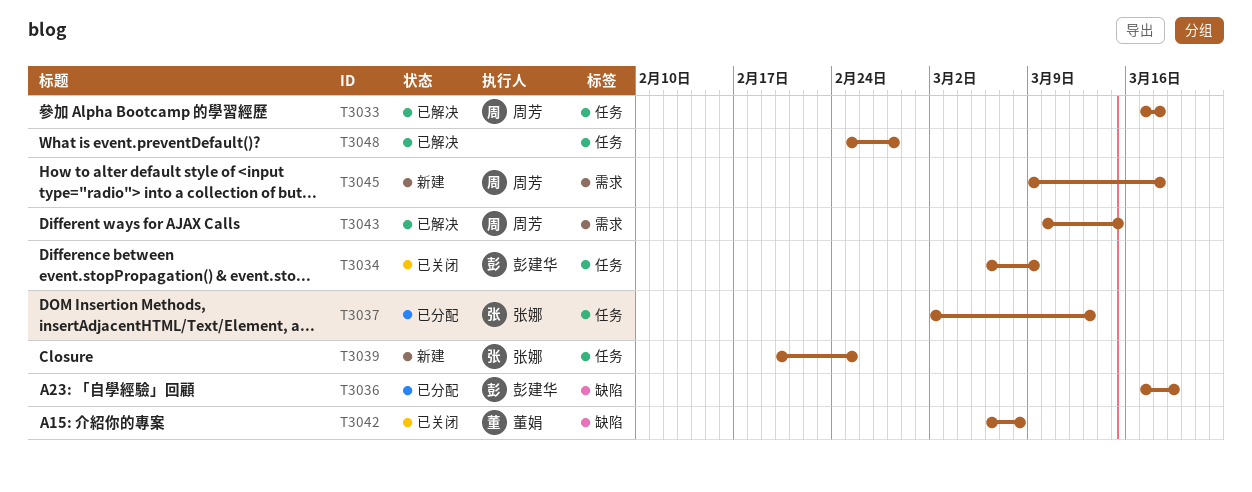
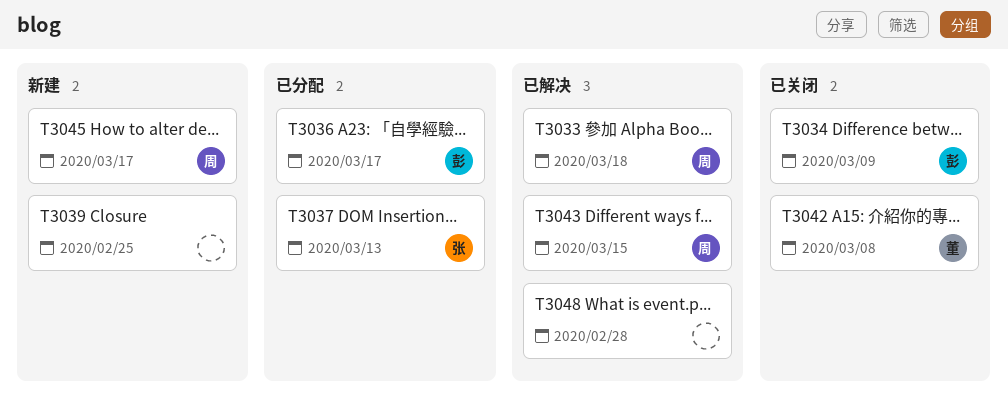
T3036, due: Mar 19 -> Mar 17
T3039, owner: 张娜 -> none
T3045, due: Mar 18 -> Mar 17

